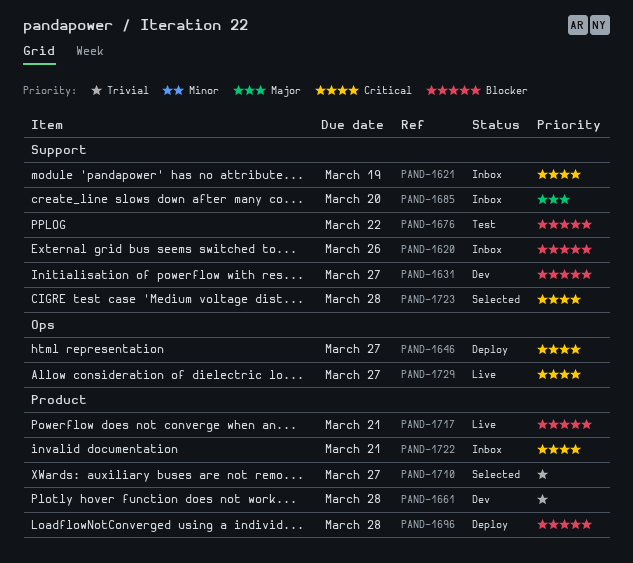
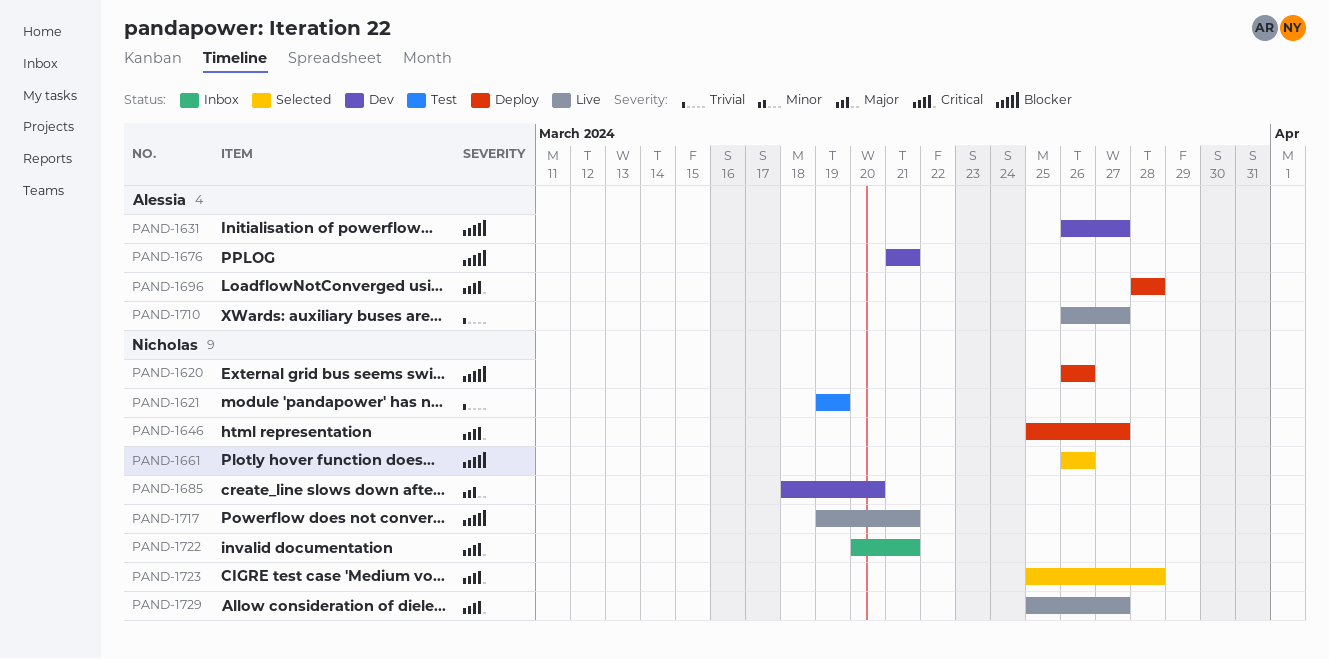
PAND-1620, status: Inbox -> Deploy
PAND-1621, status: Inbox -> Test
PAND-1621, priority: Critical -> Trivial
PAND-1661, status: Dev -> Selected
PAND-1661, priority: Trivial -> Blocker
PAND-1661, due: Mar 28 -> Mar 26
PAND-1676, status: Test -> Dev
PAND-1676, due: Mar 22 -> Mar 21
PAND-1685, status: Inbox -> Dev
PAND-1696, priority: Blocker -> Critical
PAND-1710, status: Selected -> Live

